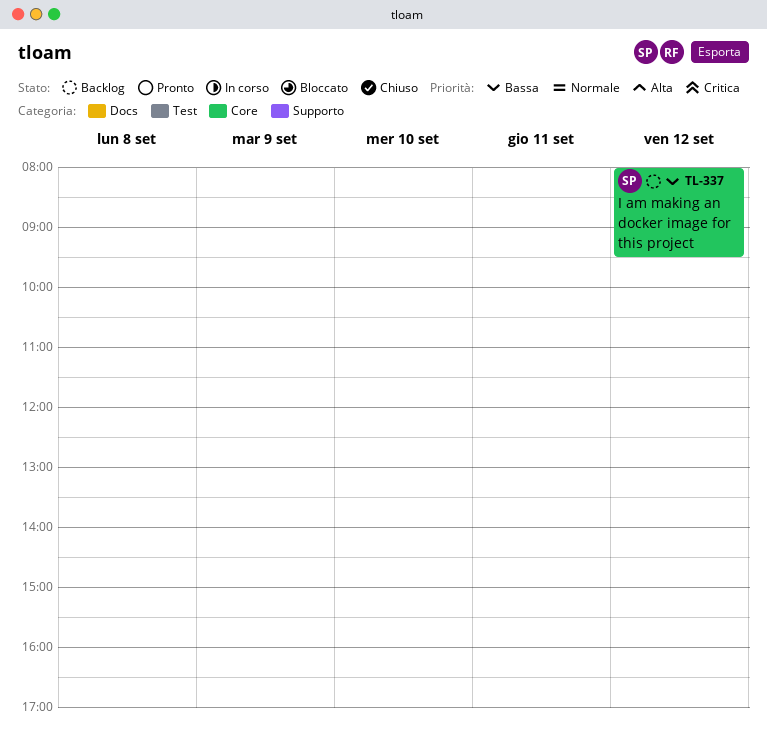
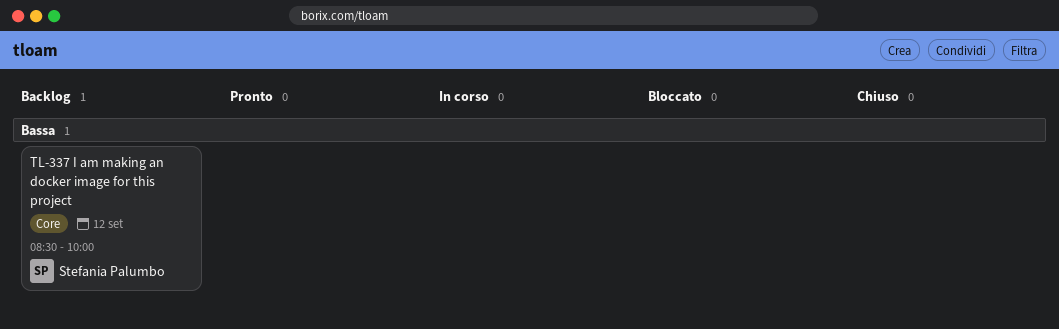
TL-337, begins: 08:00 -> 08:30
TL-337, ends: 09:30 -> 10:00

